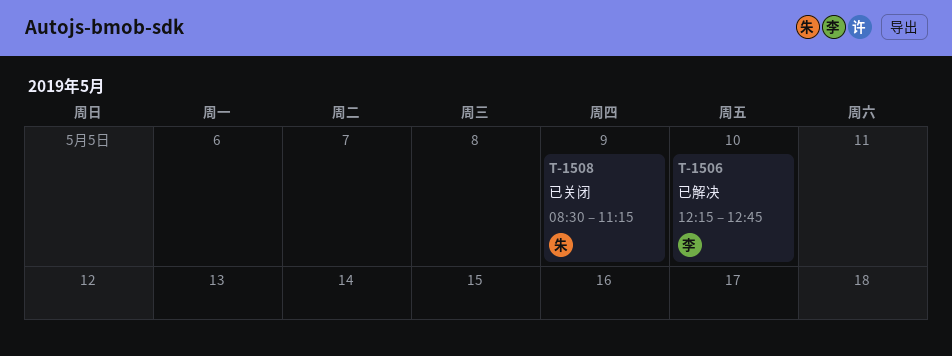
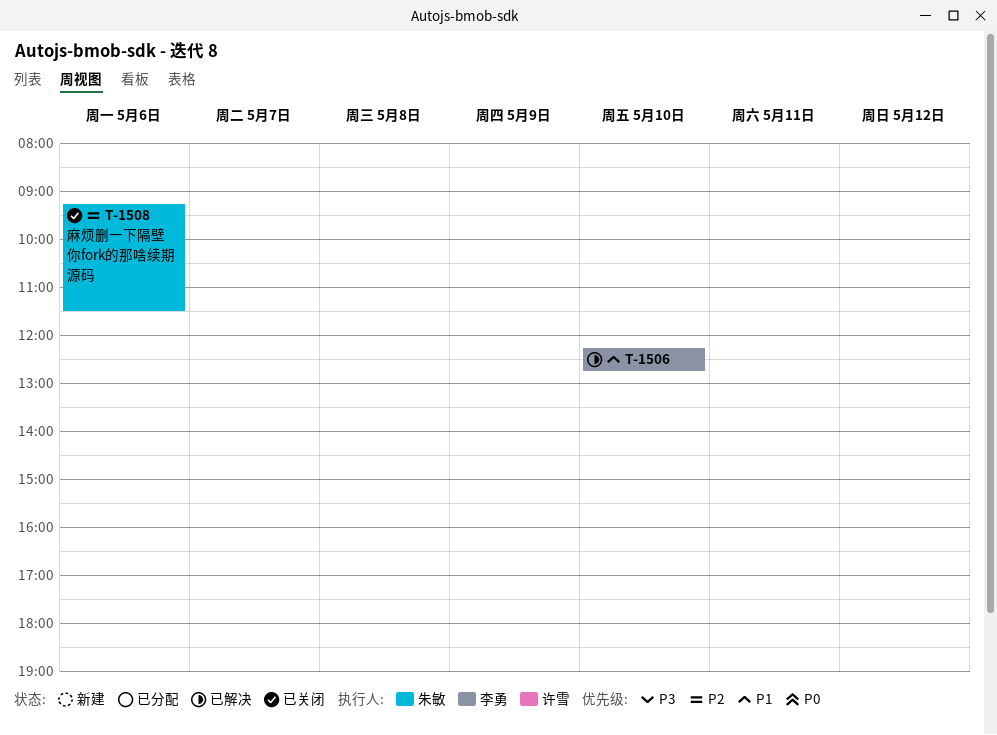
T-1508, day: May 9 -> May 6
T-1508, begins: 08:30 -> 09:15
T-1508, ends: 11:15 -> 11:30

